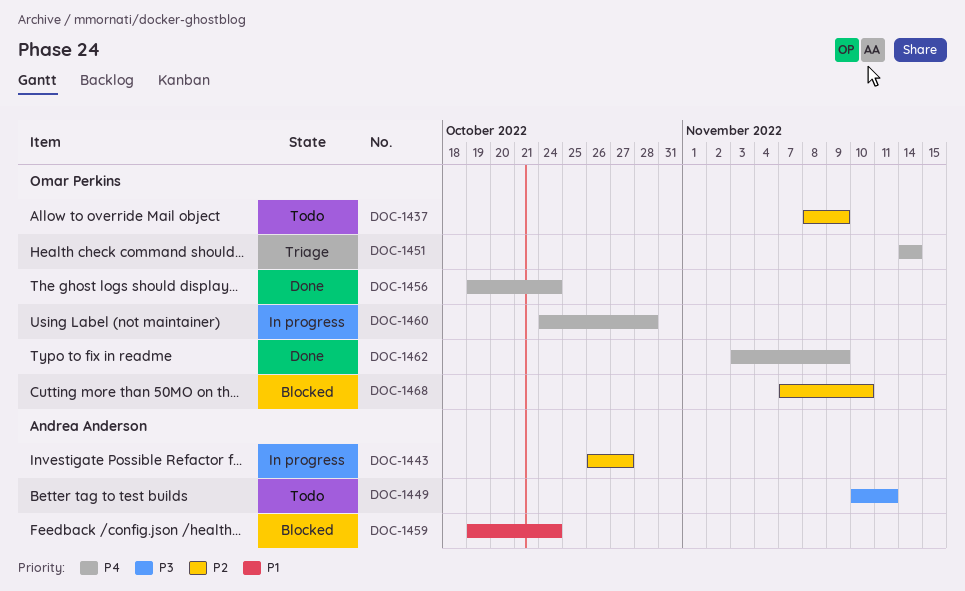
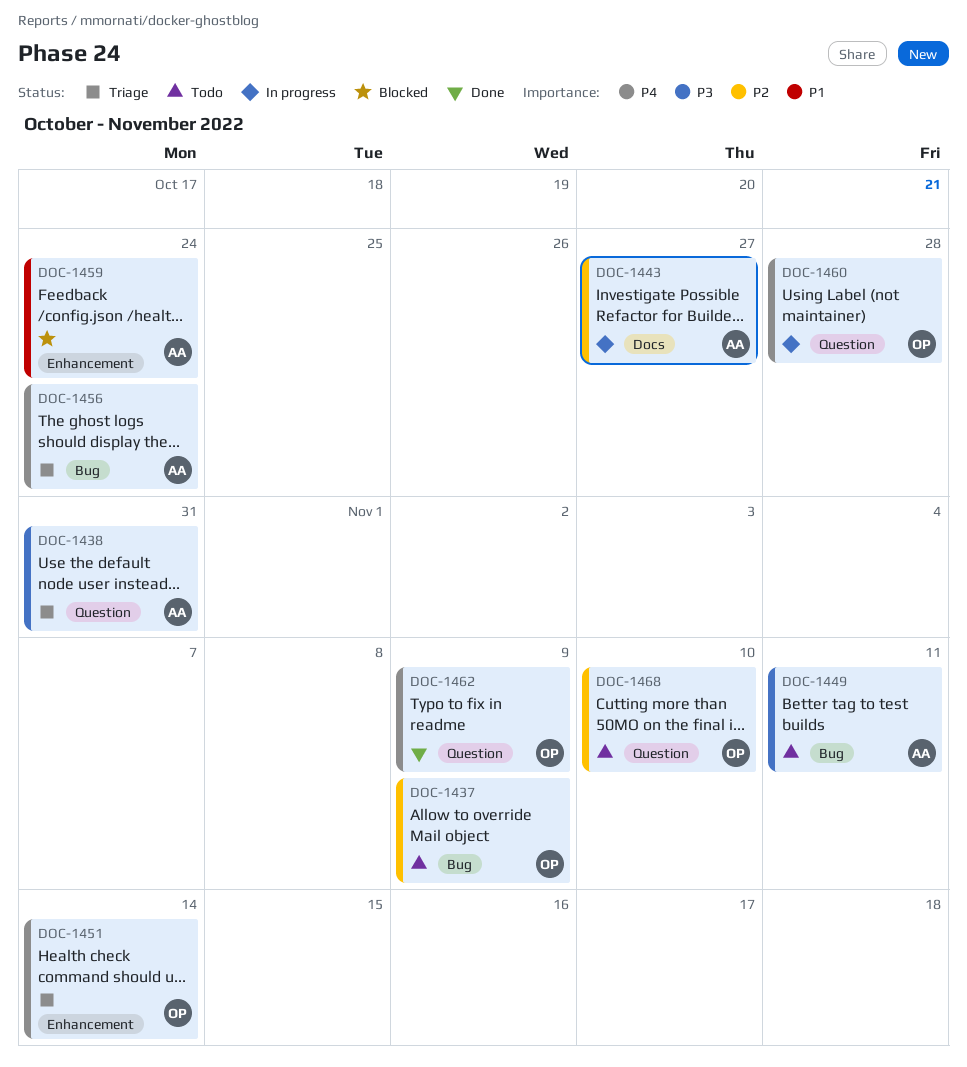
DOC-1438: none -> present
DOC-1456, status: Done -> Triage
DOC-1456, owner: Omar Perkins -> Andrea Anderson
DOC-1468, status: Blocked -> Todo

